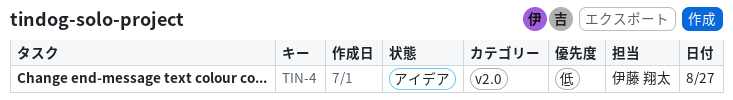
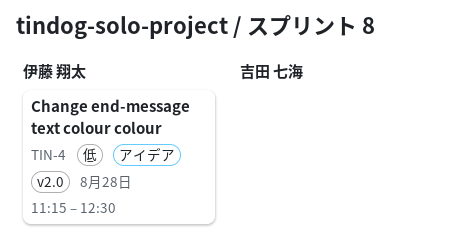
TIN-4, day: Aug 27 -> Aug 28

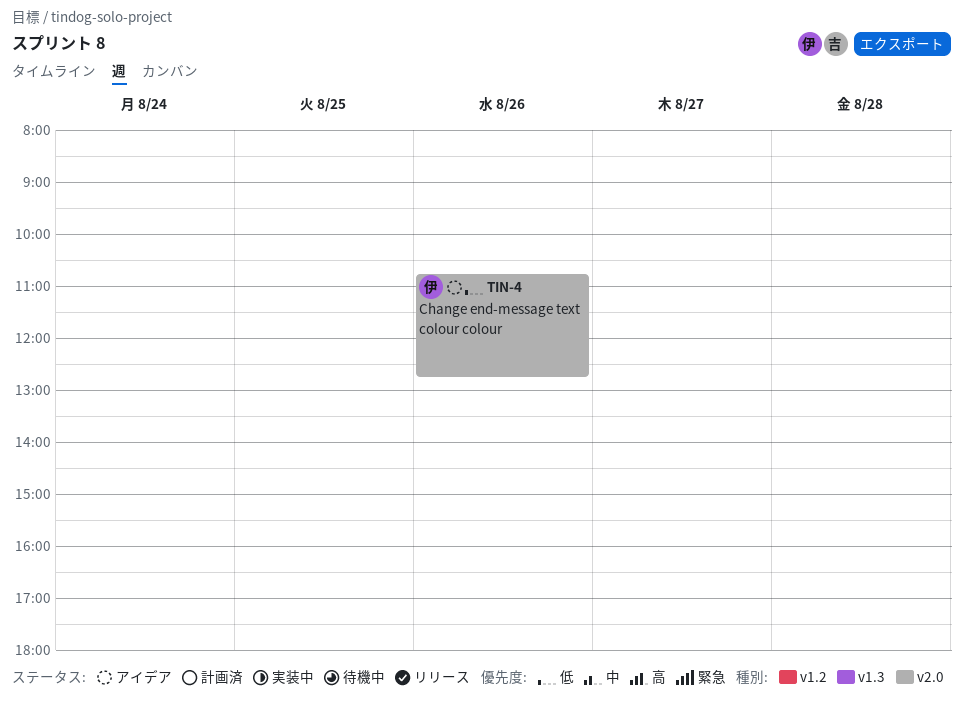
TIN-4, day: Aug 28 -> Aug 26
TIN-4, begins: 11:15 -> 10:45
TIN-4, ends: 12:30 -> 12:45

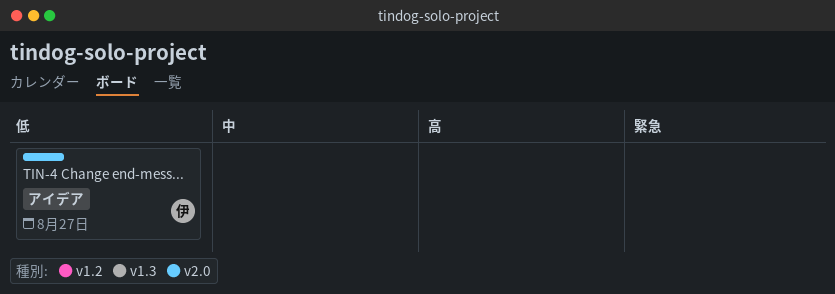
TIN-4, day: Aug 26 -> Aug 27

